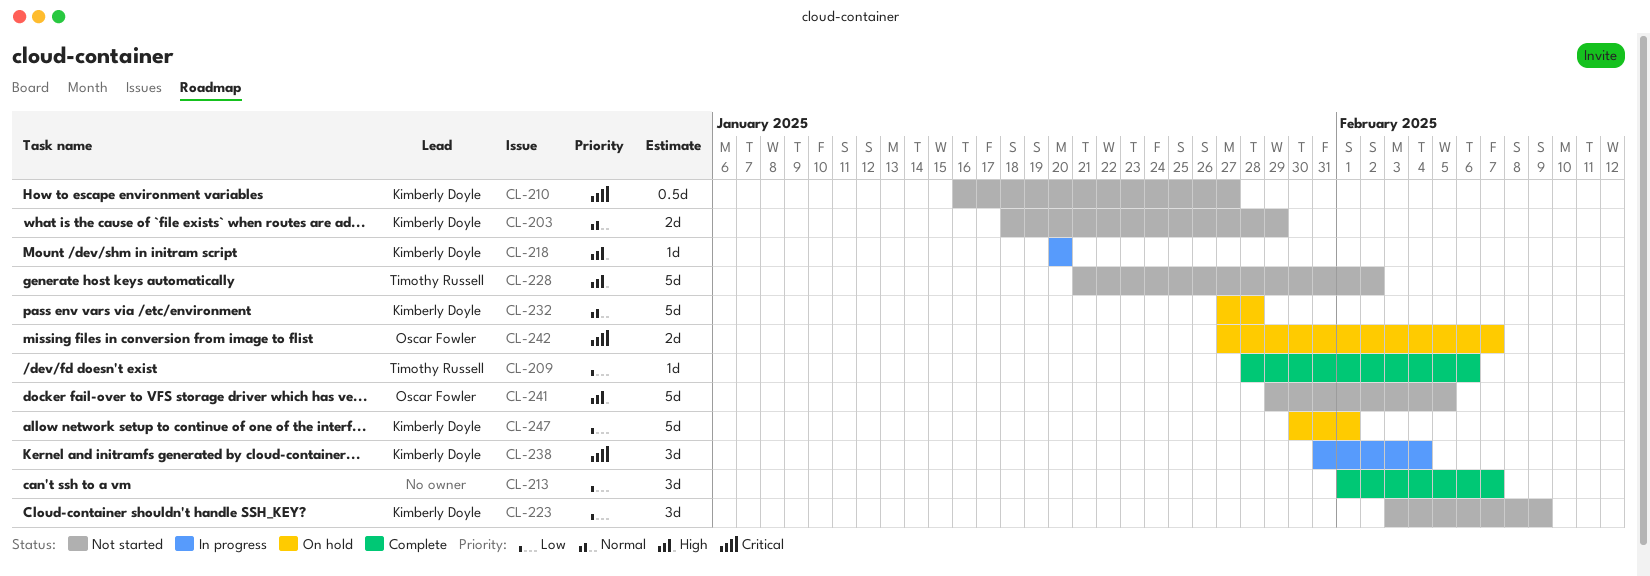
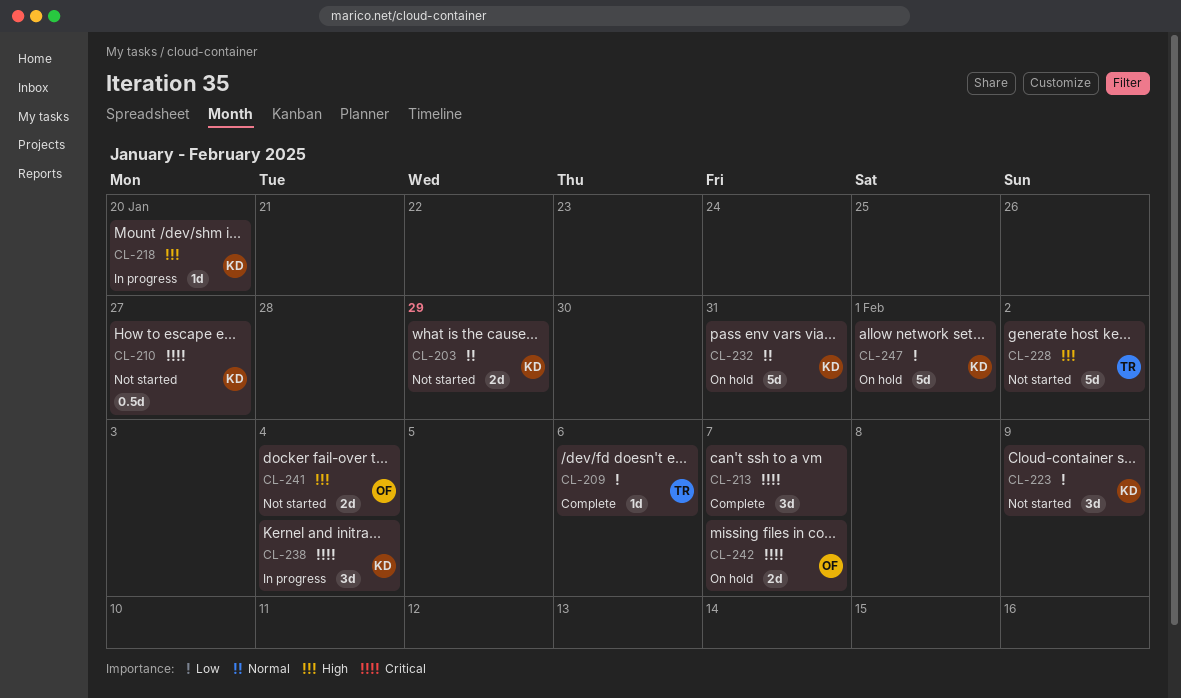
CL-213, priority: Low -> Critical
CL-232, due: Jan 28 -> Jan 31
CL-241, estimate: 5d -> 2d
CL-241, due: Feb 5 -> Feb 4

